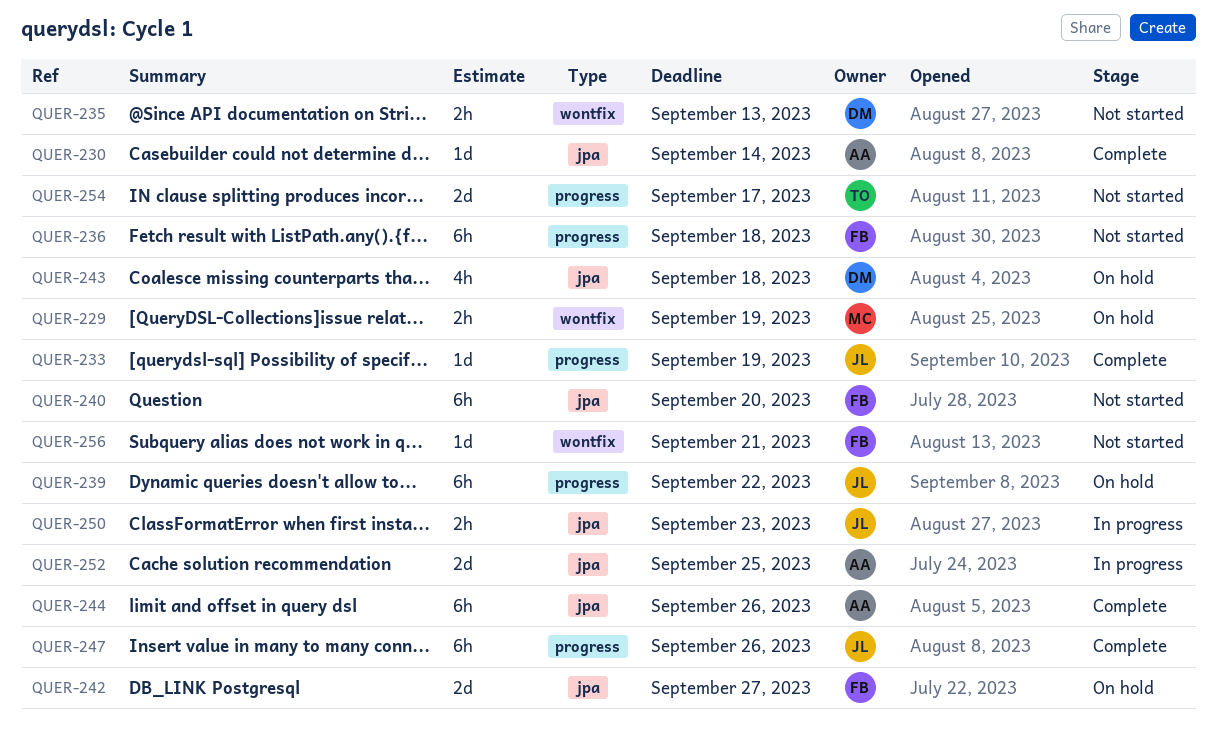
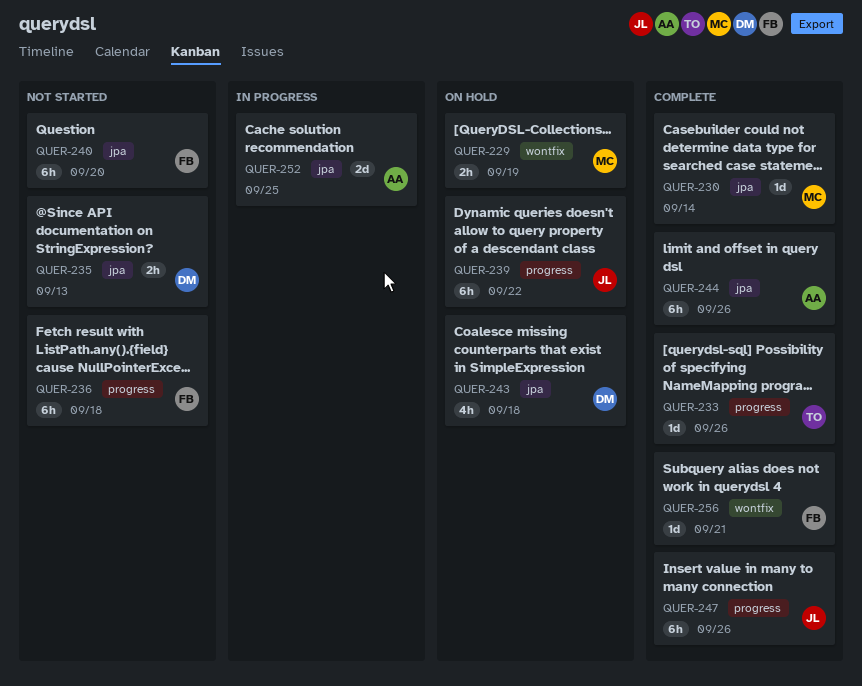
QUER-230, owner: AA -> MC
QUER-233, owner: JL -> TO
QUER-233, due: Sep 19 -> Sep 26
QUER-235, label: wontfix -> jpa
QUER-242: present -> none
QUER-250: present -> none
QUER-254: present -> none
QUER-256, status: Not started -> Complete

